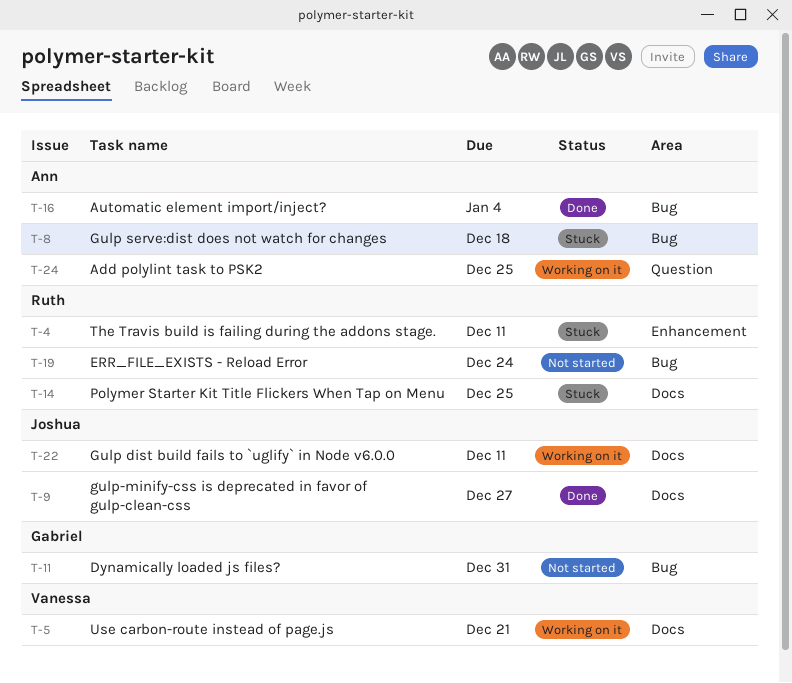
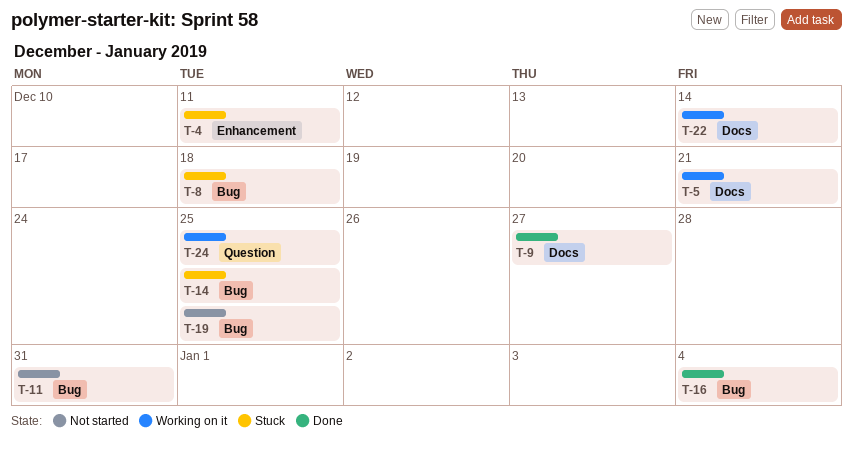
T-14, label: Docs -> Bug
T-19, due: Dec 24 -> Dec 25
T-22, due: Dec 11 -> Dec 14

